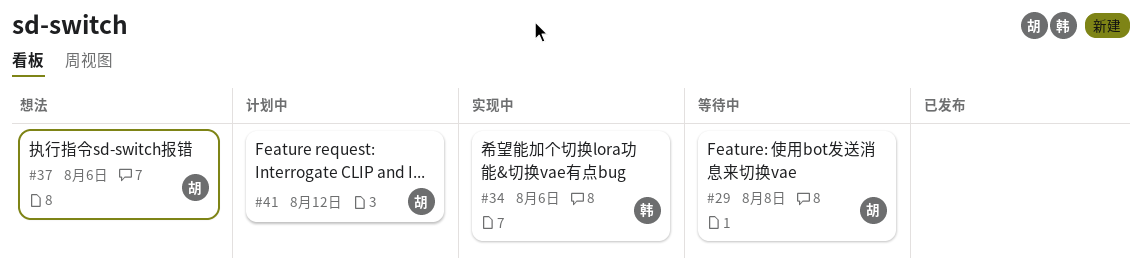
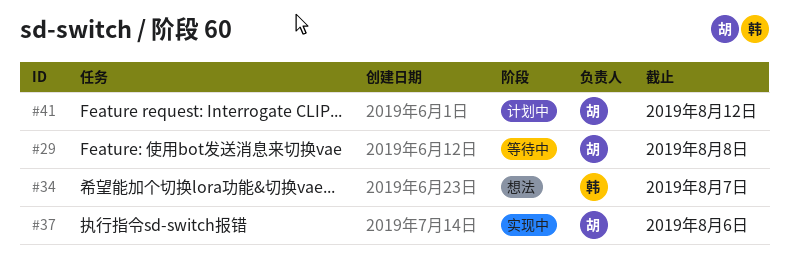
#34, status: 实现中 -> 想法
#34, due: Aug 6 -> Aug 7
#37, status: 想法 -> 实现中

